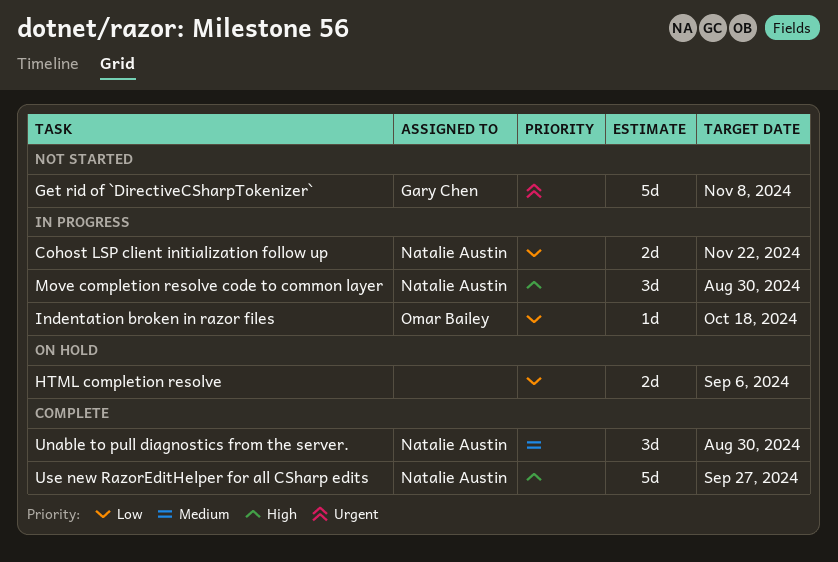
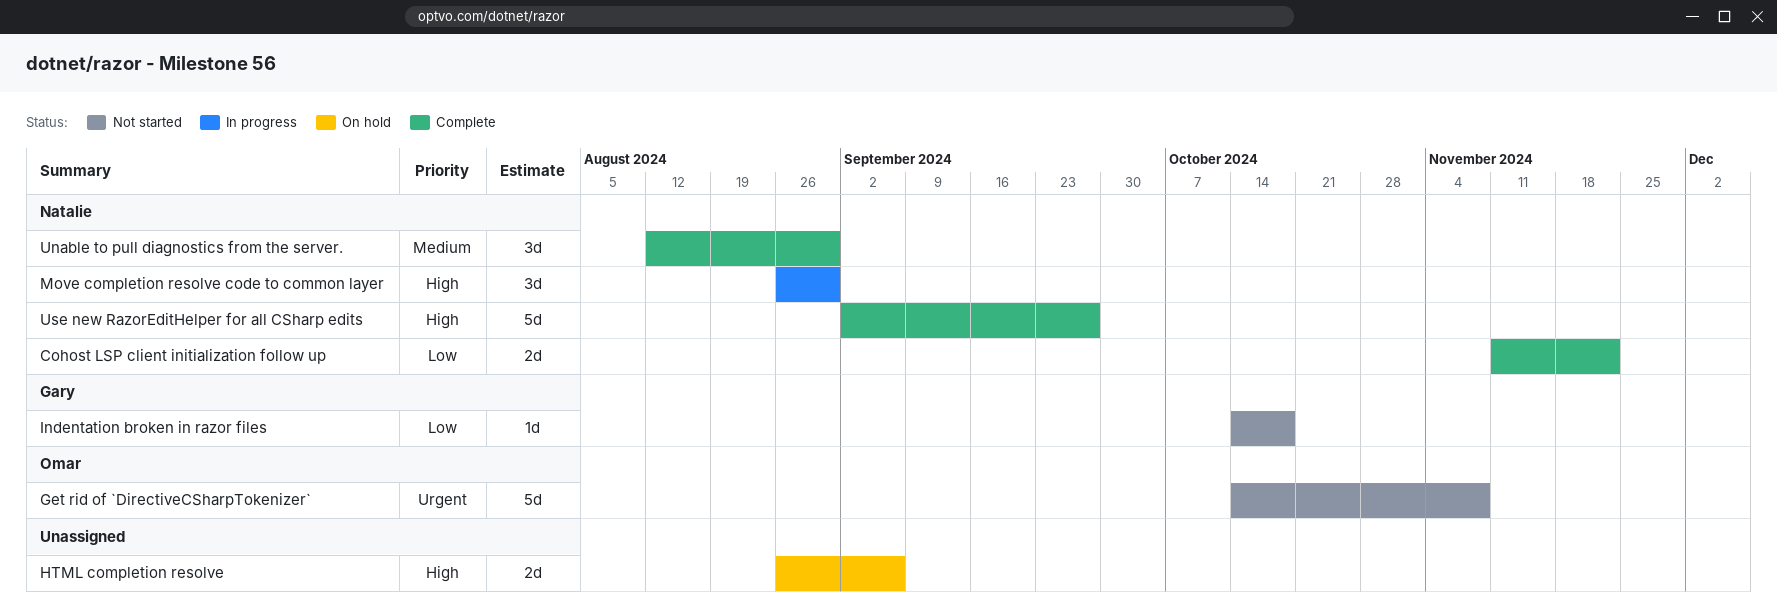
Cohost LSP client initialization follow up, status: In progress -> Complete
Get rid of `DirectiveCSharpTokenizer`, owner: Gary Chen -> Omar Bailey
HTML completion resolve, priority: Low -> High
Indentation broken in razor files, status: In progress -> Not started
Indentation broken in razor files, owner: Omar Bailey -> Gary Chen

